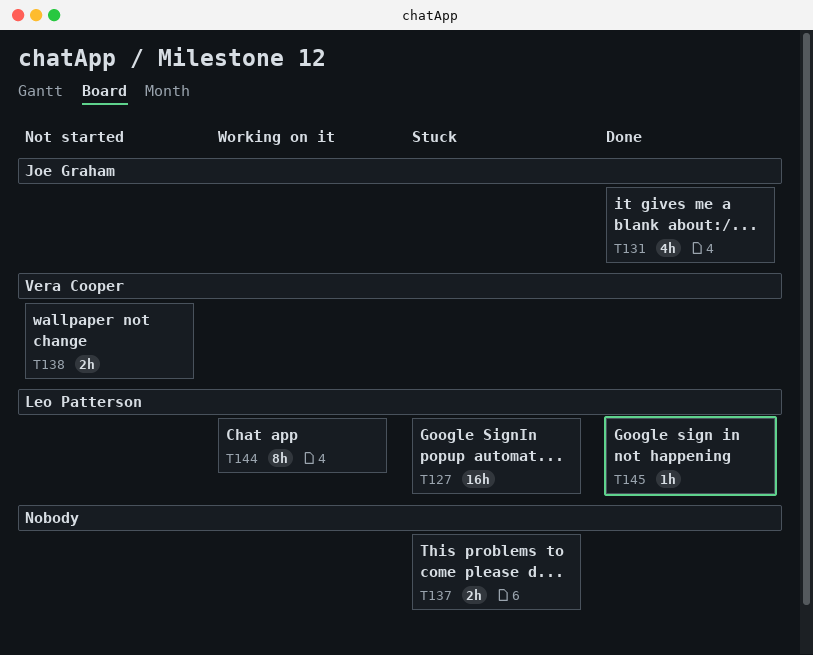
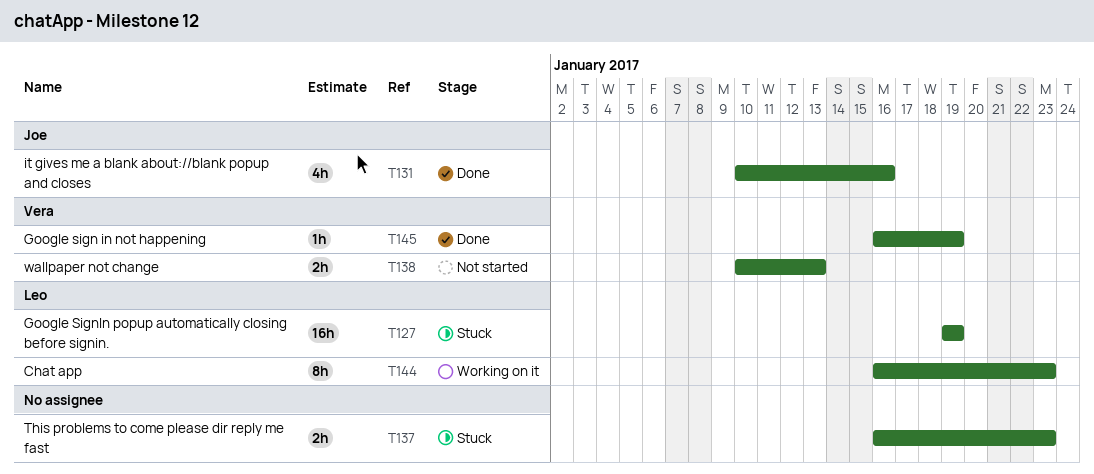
T145, owner: Leo Patterson -> Vera Cooper

